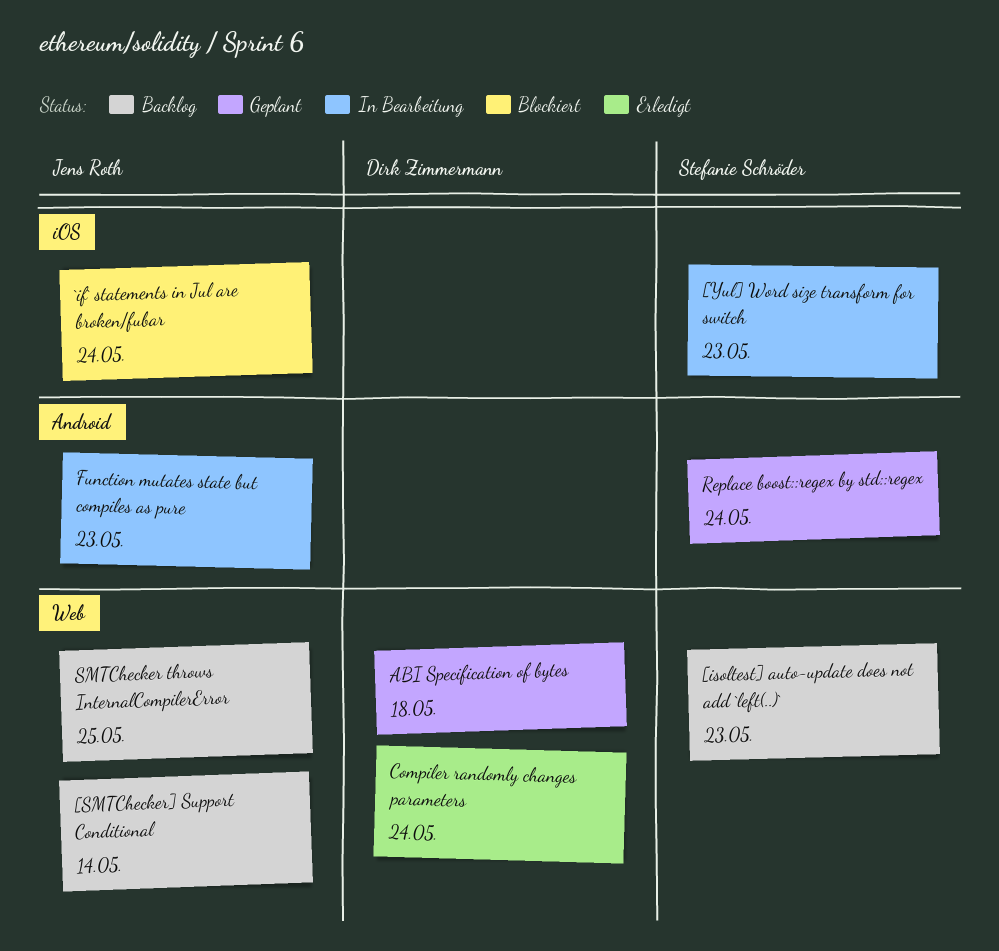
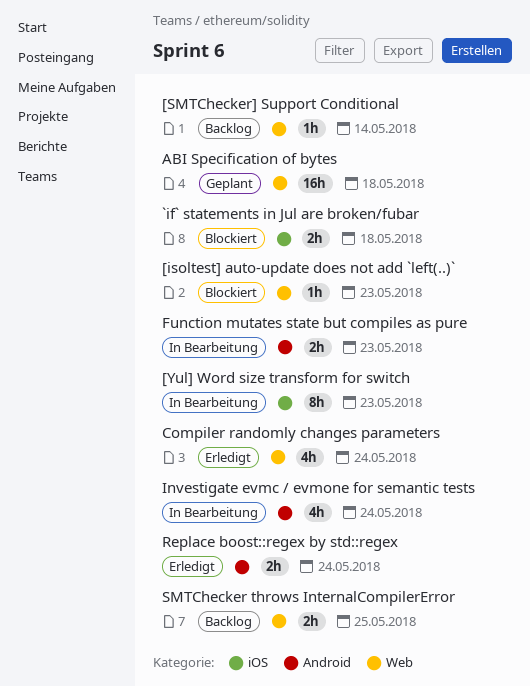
[isoltest] auto-update does not add `left(..)`, status: Backlog -> Blockiert
`if` statements in Jul are broken/fubar, due: May 24 -> May 18
Investigate evmc / evmone for semantic tests: none -> present
Replace boost::regex by std::regex, status: Geplant -> Erledigt

